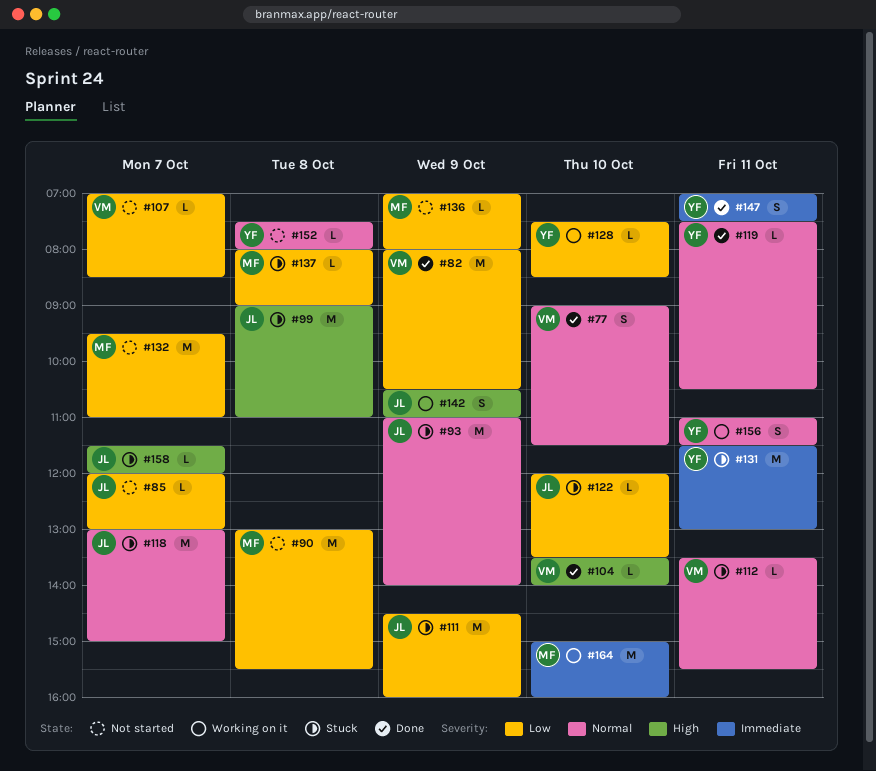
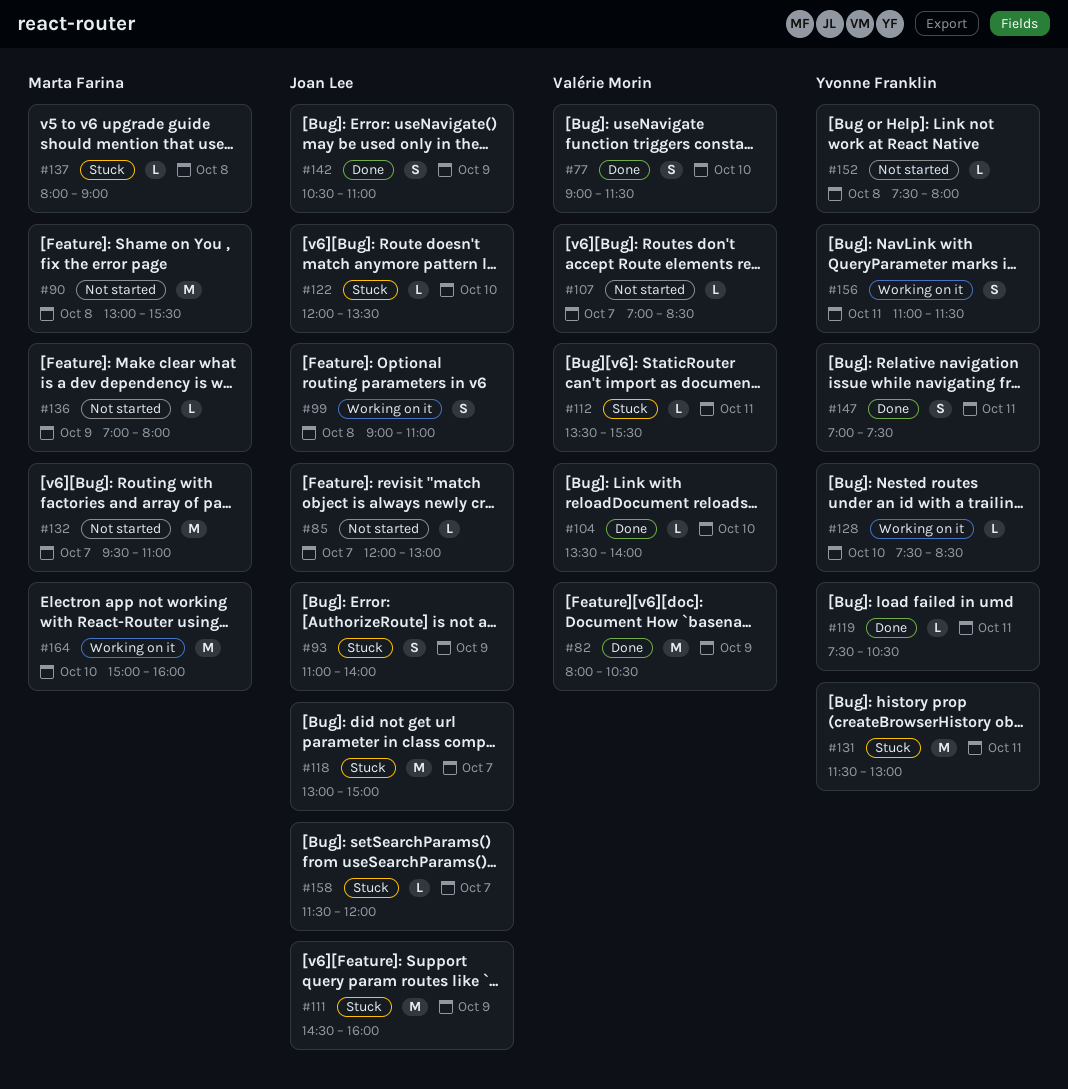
#93, estimate: M -> S
#99, status: Stuck -> Working on it
#99, estimate: M -> S
#142, status: Working on it -> Done

